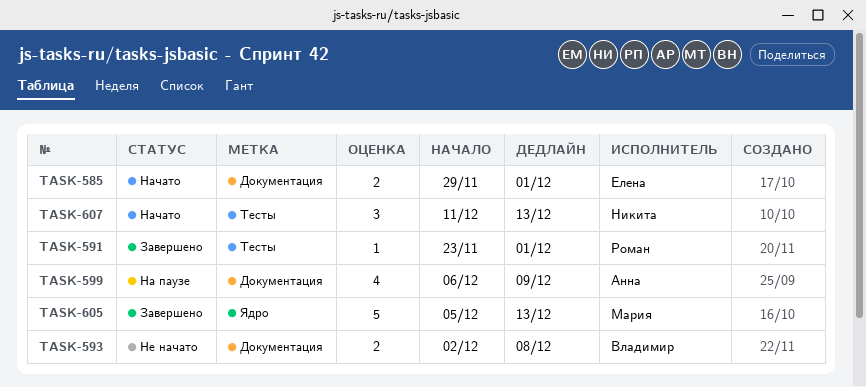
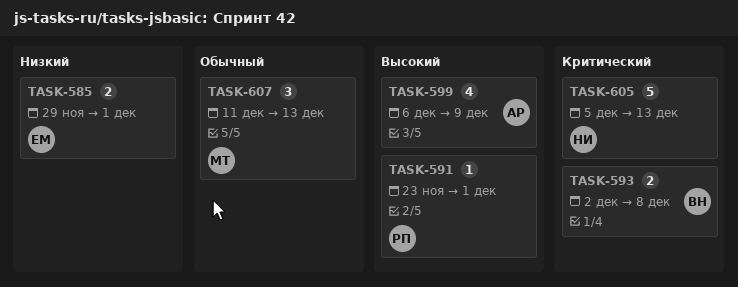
TASK-605, owner: Мария -> Никита
TASK-607, owner: Никита -> Мария

